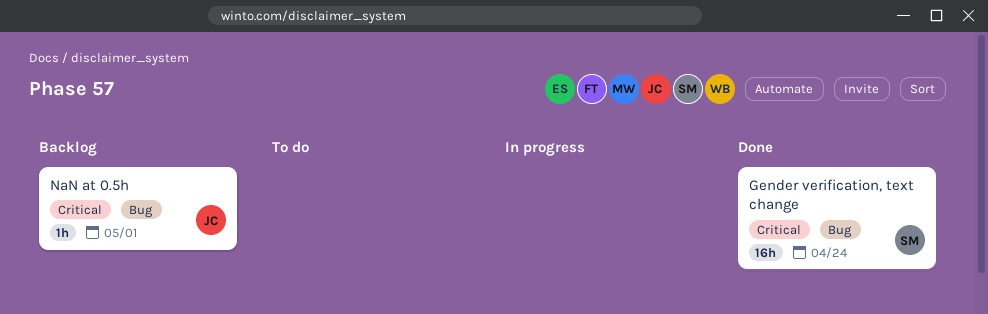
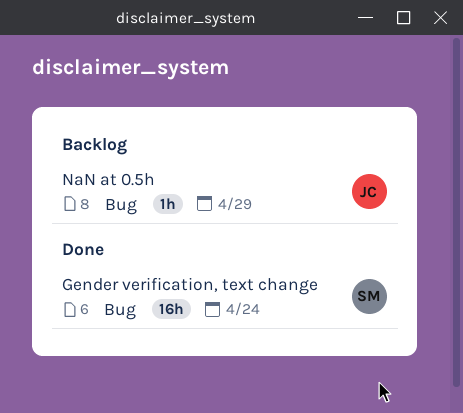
NaN at 0.5h, due: May 1 -> Apr 29

